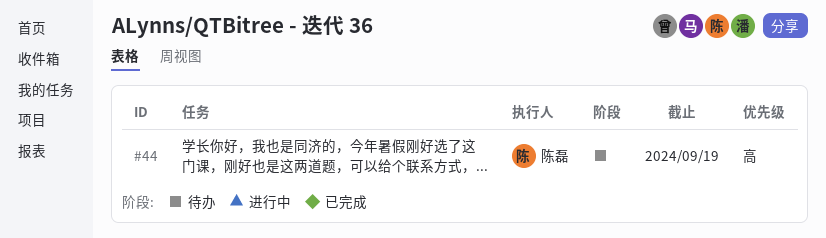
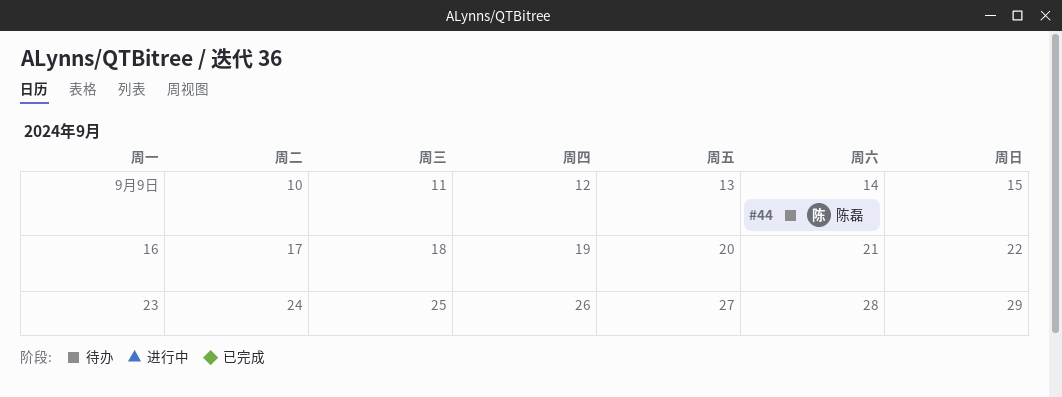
#44, due: Sep 19 -> Sep 14

